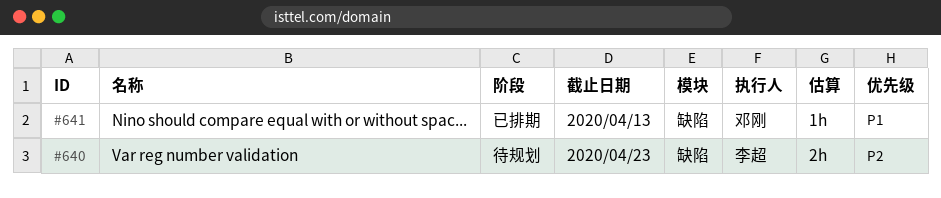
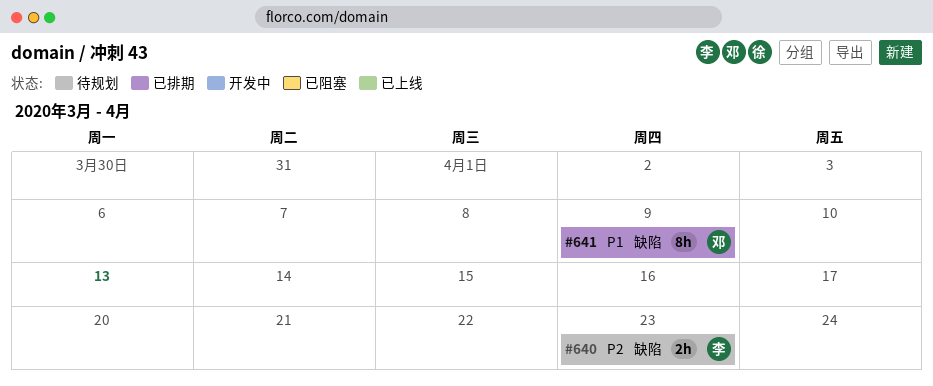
#641, estimate: 1h -> 8h
#641, due: Apr 13 -> Apr 9

